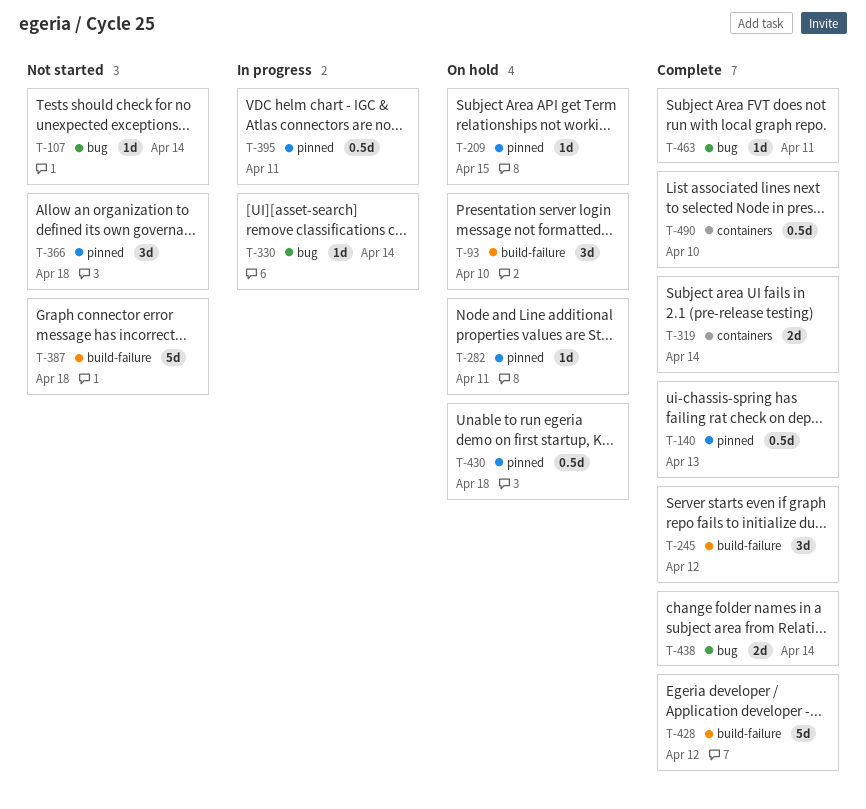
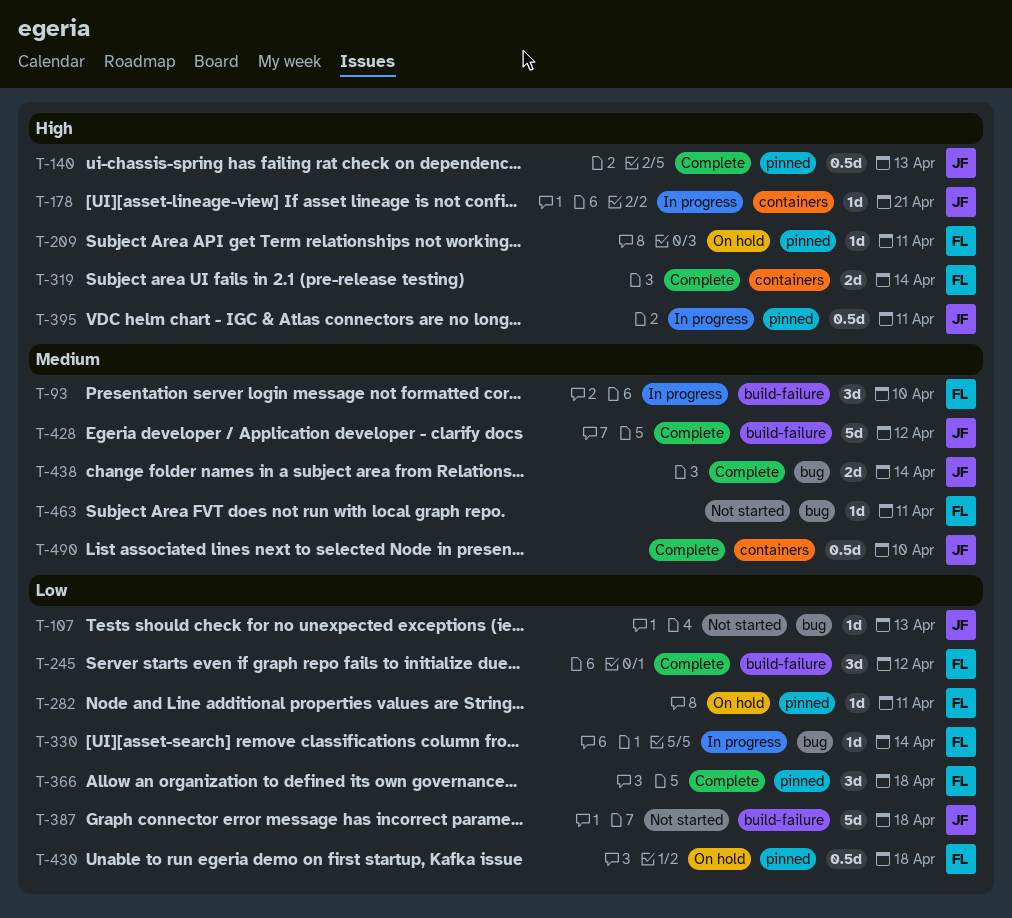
T-93, status: On hold -> In progress
T-107, due: Apr 14 -> Apr 13
T-178: none -> present
T-209, due: Apr 15 -> Apr 11
T-366, status: Not started -> Complete
T-463, status: Complete -> Not started

